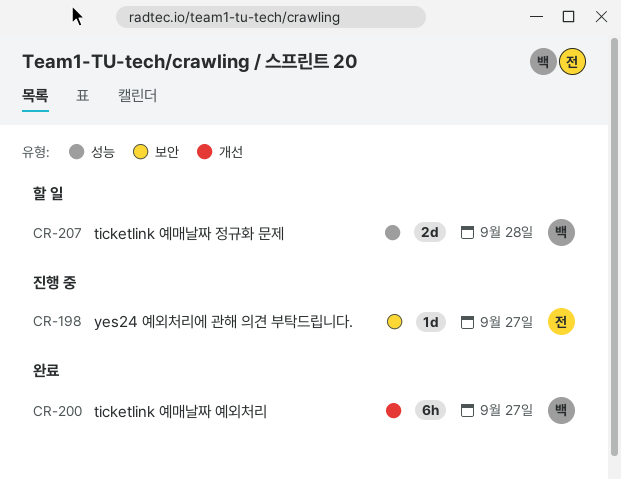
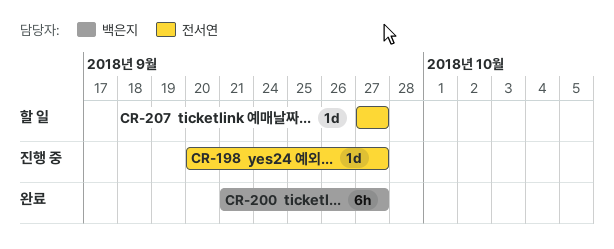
CR-207, owner: 백은지 -> 전서연
CR-207, estimate: 2d -> 1d
CR-207, due: Sep 28 -> Sep 27

